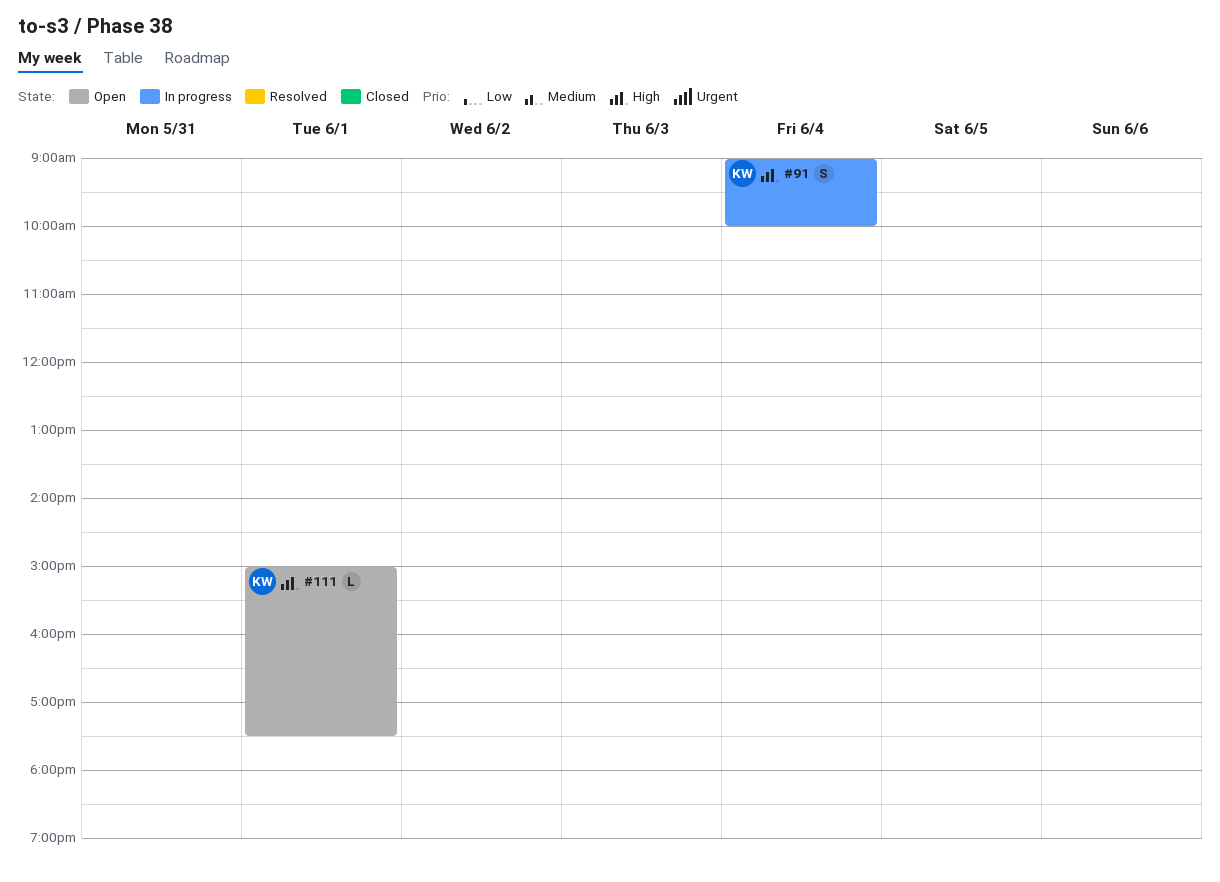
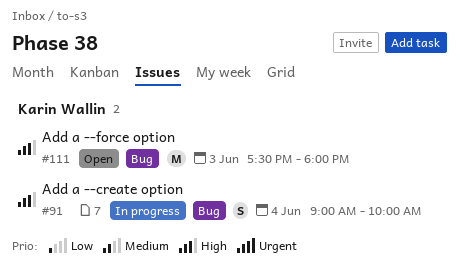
#111, estimate: L -> M
#111, day: Jun 1 -> Jun 3
#111, begins: 15:00 -> 17:30
#111, ends: 17:30 -> 18:00

